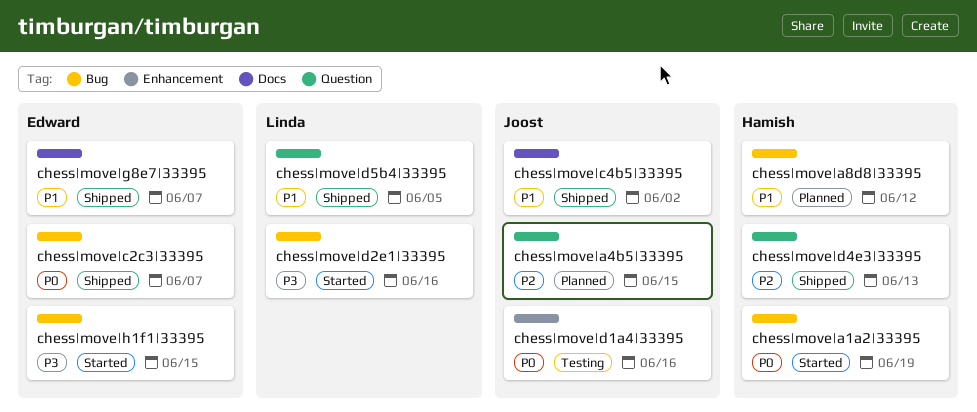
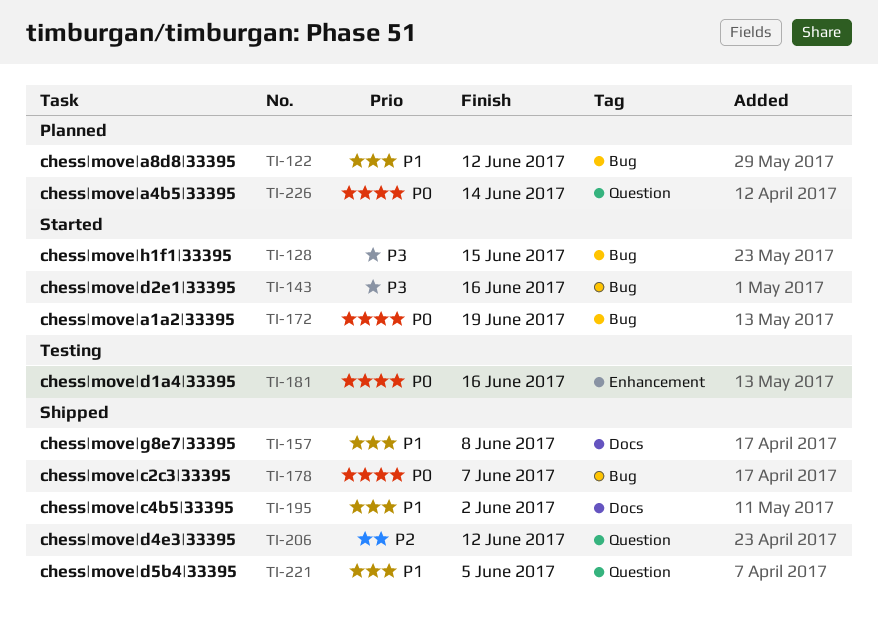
chess|move|a4b5|33395, priority: P2 -> P0
chess|move|a4b5|33395, due: Jun 15 -> Jun 14
chess|move|d4e3|33395, due: Jun 13 -> Jun 12
chess|move|g8e7|33395, due: Jun 7 -> Jun 8

